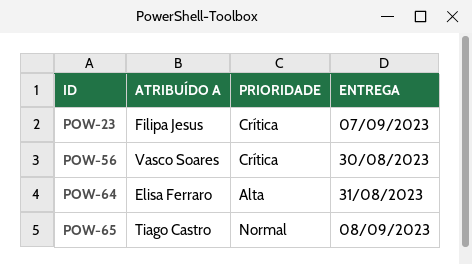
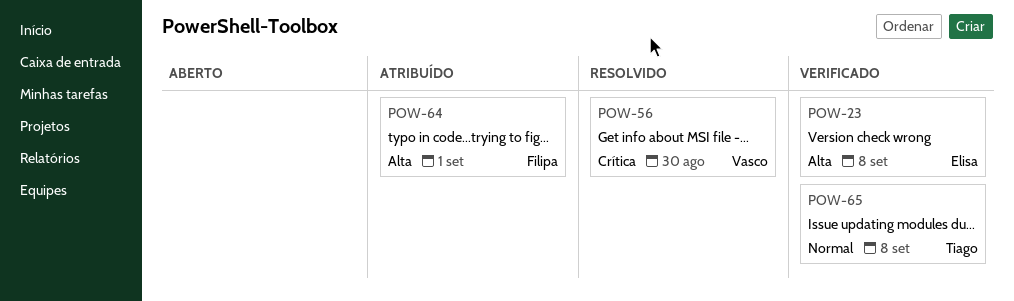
POW-23, owner: Filipa Jesus -> Elisa Ferraro
POW-23, priority: Crítica -> Alta
POW-23, due: Sep 7 -> Sep 8
POW-64, owner: Elisa Ferraro -> Filipa Jesus
POW-64, due: Aug 31 -> Sep 1

